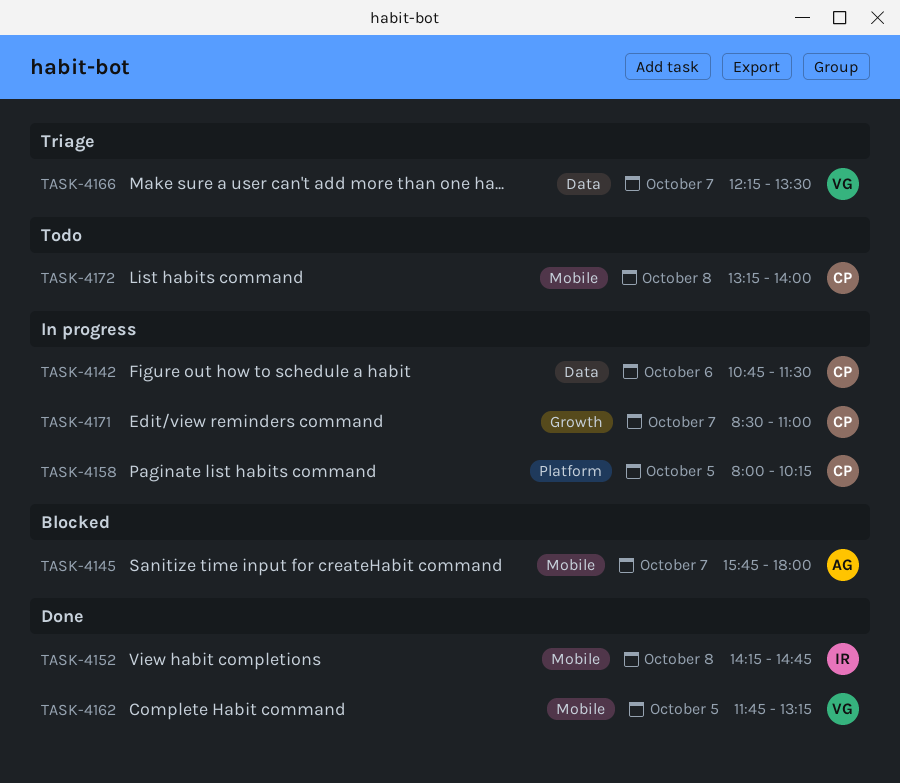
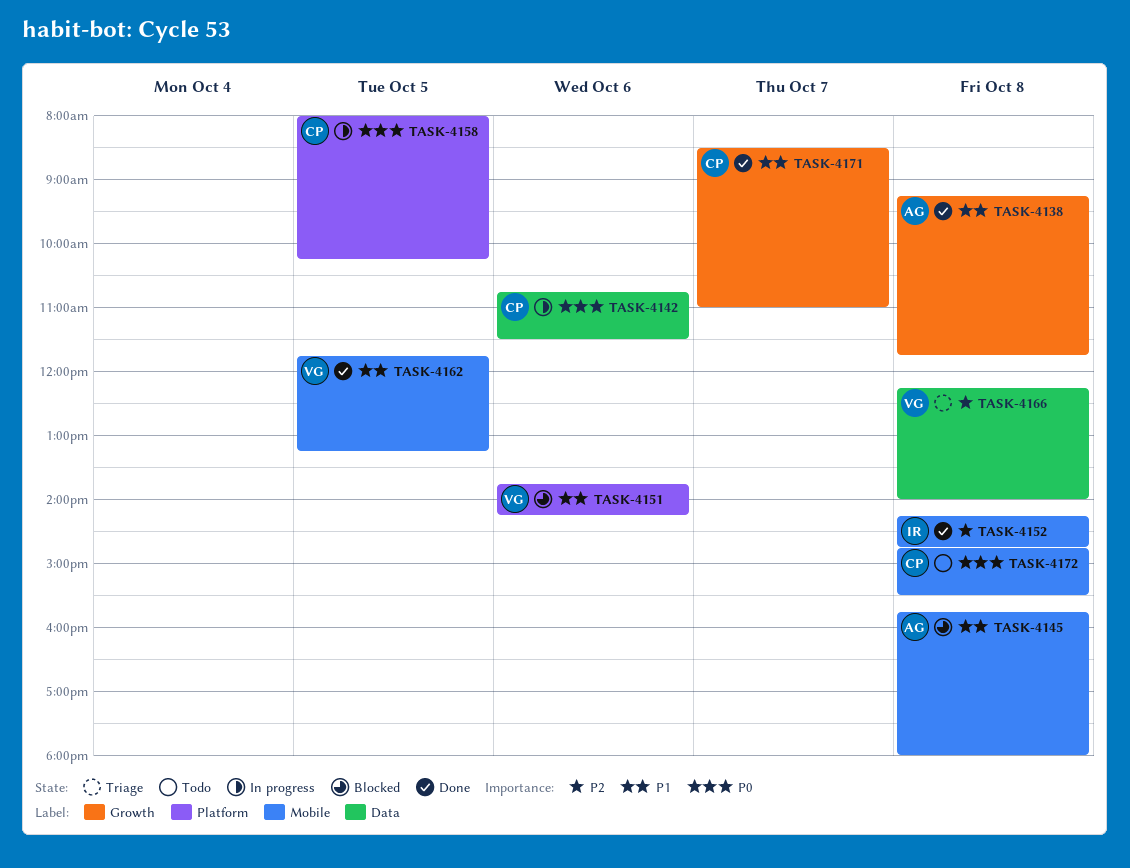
TASK-4138: none -> present
TASK-4145, day: Oct 7 -> Oct 8
TASK-4151: none -> present
TASK-4166, day: Oct 7 -> Oct 8
TASK-4166, ends: 13:30 -> 14:00
TASK-4171, status: In progress -> Done
TASK-4172, begins: 13:15 -> 14:45
TASK-4172, ends: 14:00 -> 15:30

